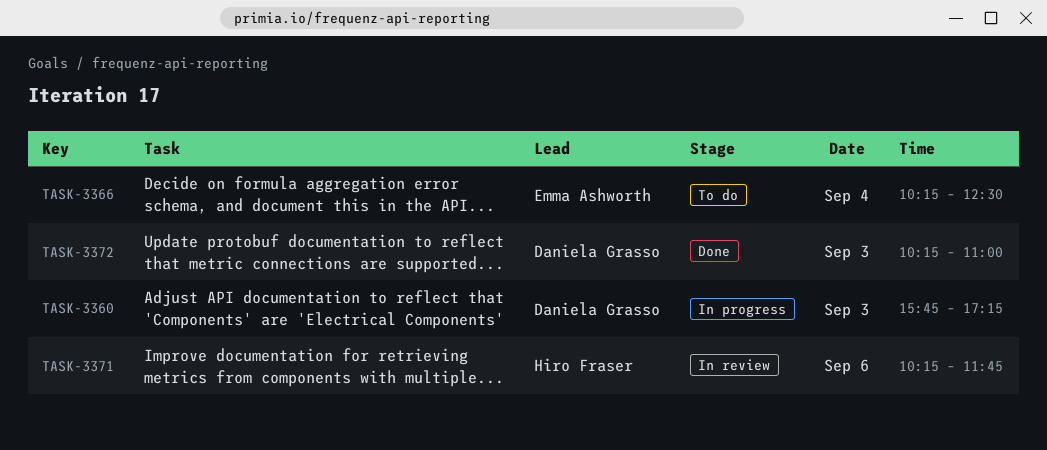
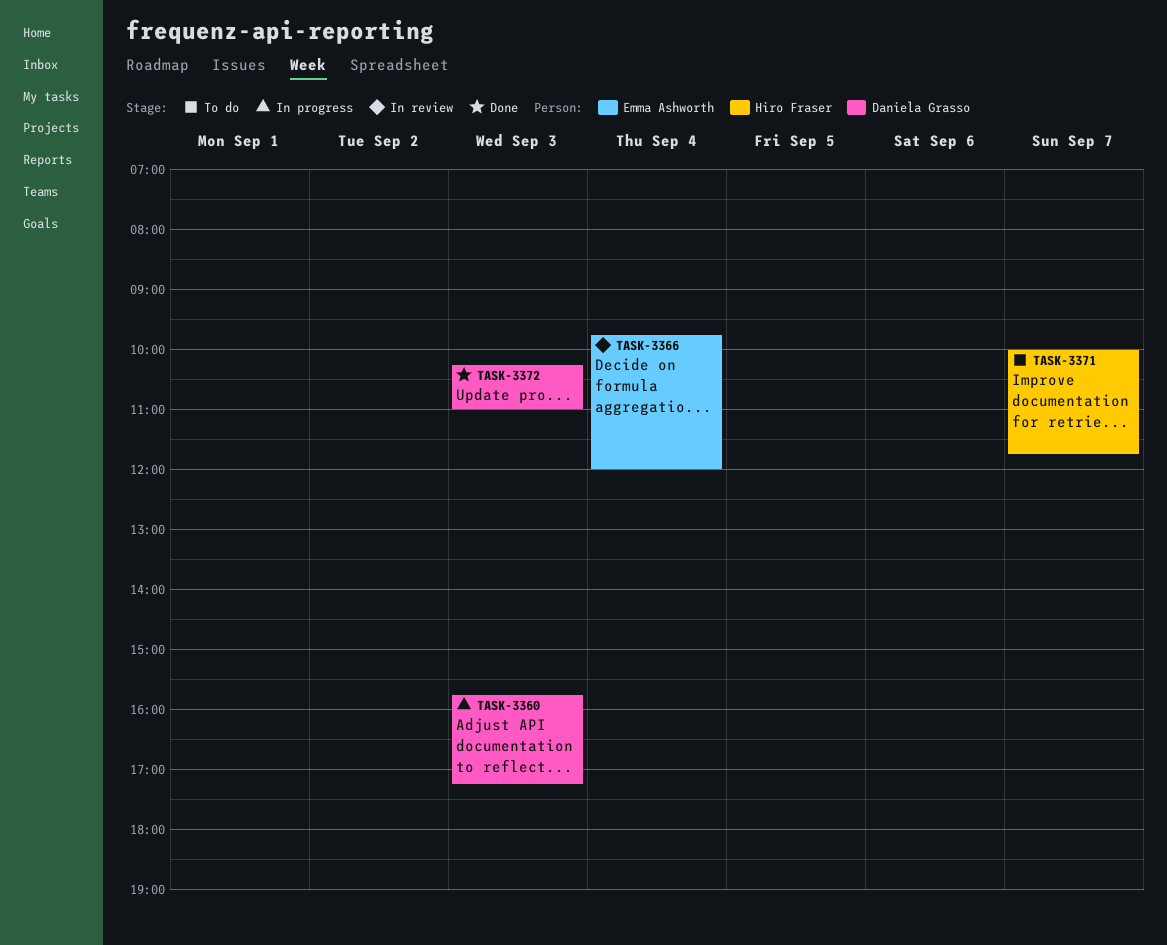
TASK-3366, status: To do -> In review
TASK-3366, begins: 10:15 -> 09:45
TASK-3366, ends: 12:30 -> 12:00
TASK-3371, status: In review -> To do
TASK-3371, day: Sep 6 -> Sep 7
TASK-3371, begins: 10:15 -> 10:00

